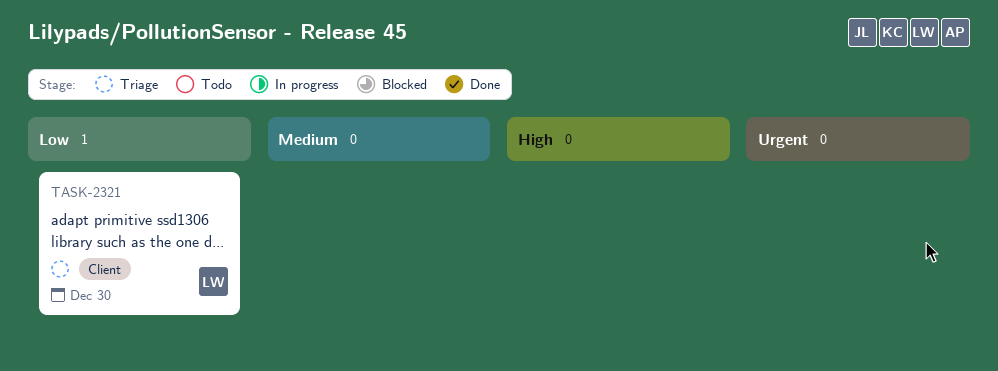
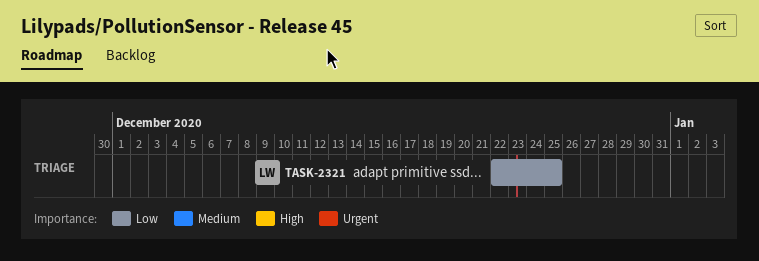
TASK-2321, due: Dec 30 -> Dec 25

